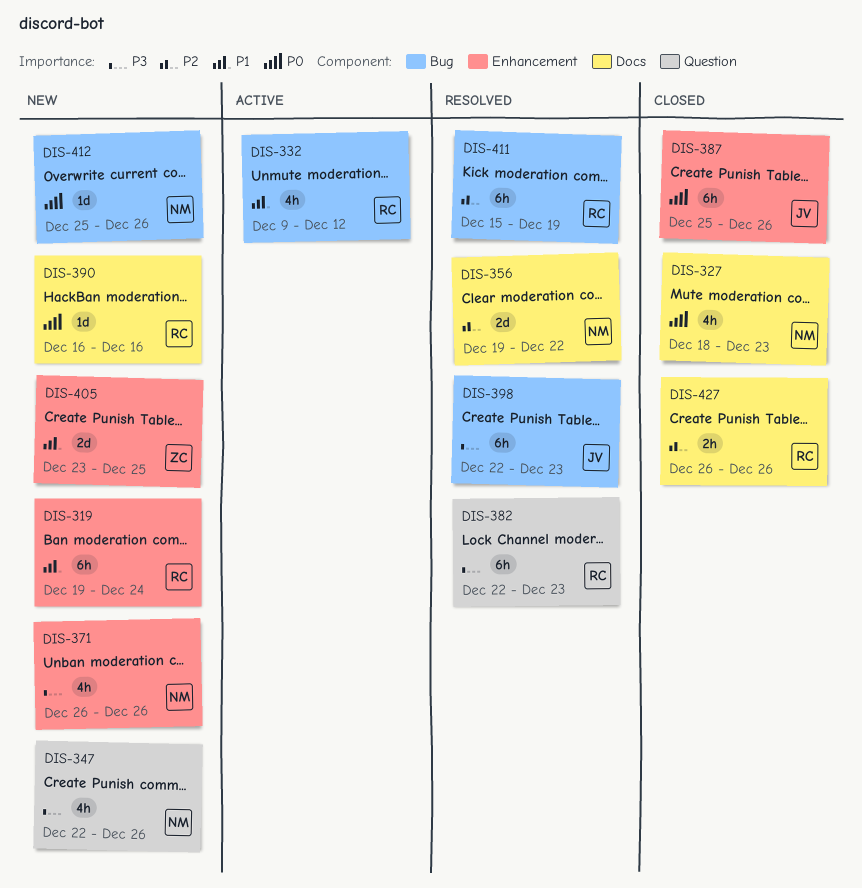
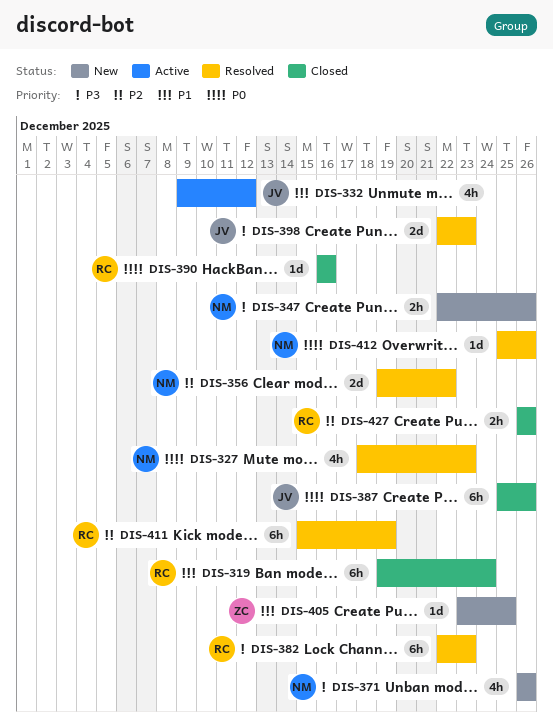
DIS-319, status: New -> Closed
DIS-327, status: Closed -> Resolved
DIS-332, owner: RC -> JV
DIS-347, estimate: 4h -> 2h
DIS-390, status: New -> Closed
DIS-398, estimate: 6h -> 2d
DIS-405, estimate: 2d -> 1d
DIS-412, status: New -> Resolved

